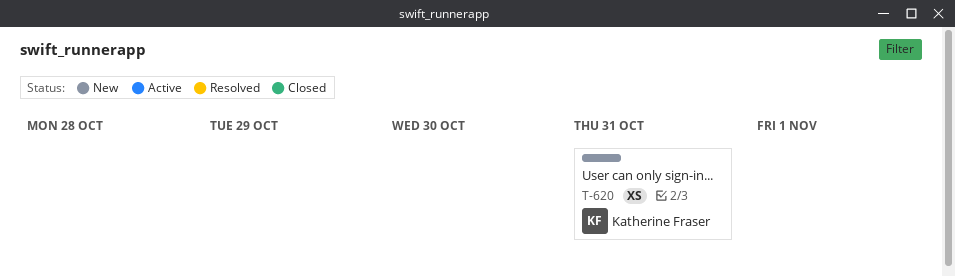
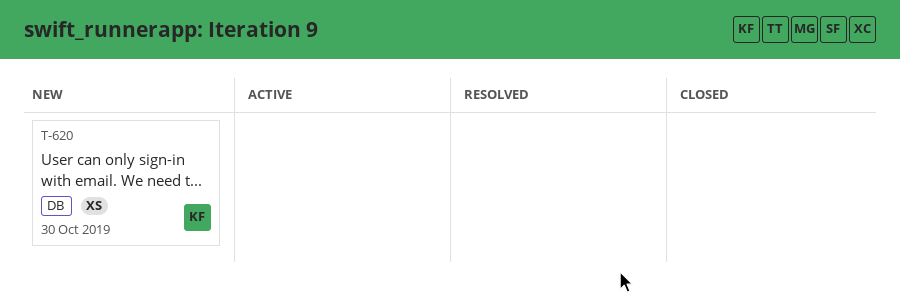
T-620, due: Oct 31 -> Oct 30

